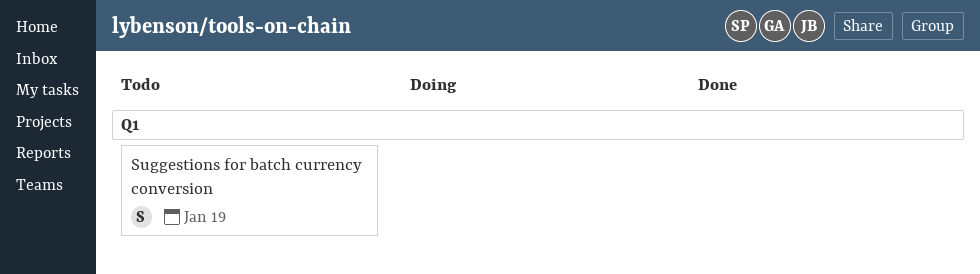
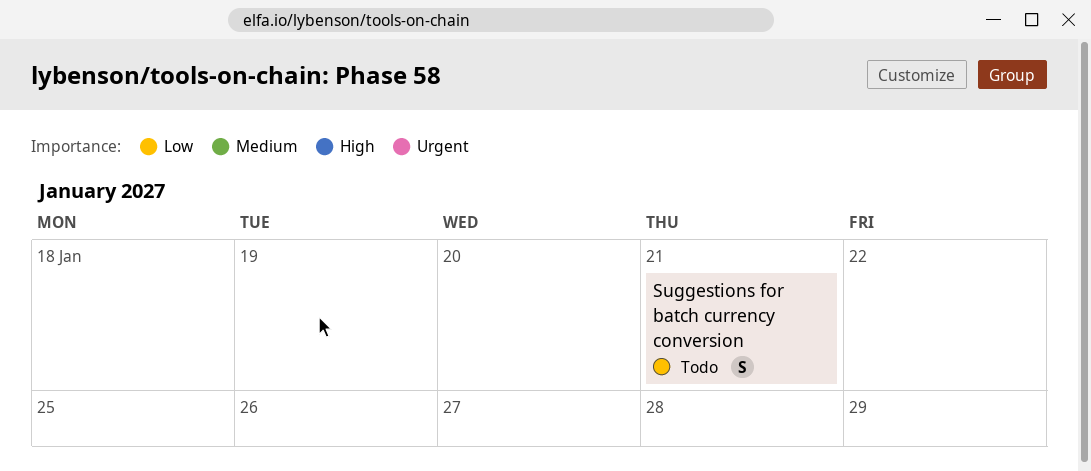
Suggestions for batch currency conversion, due: Jan 19 -> Jan 21

